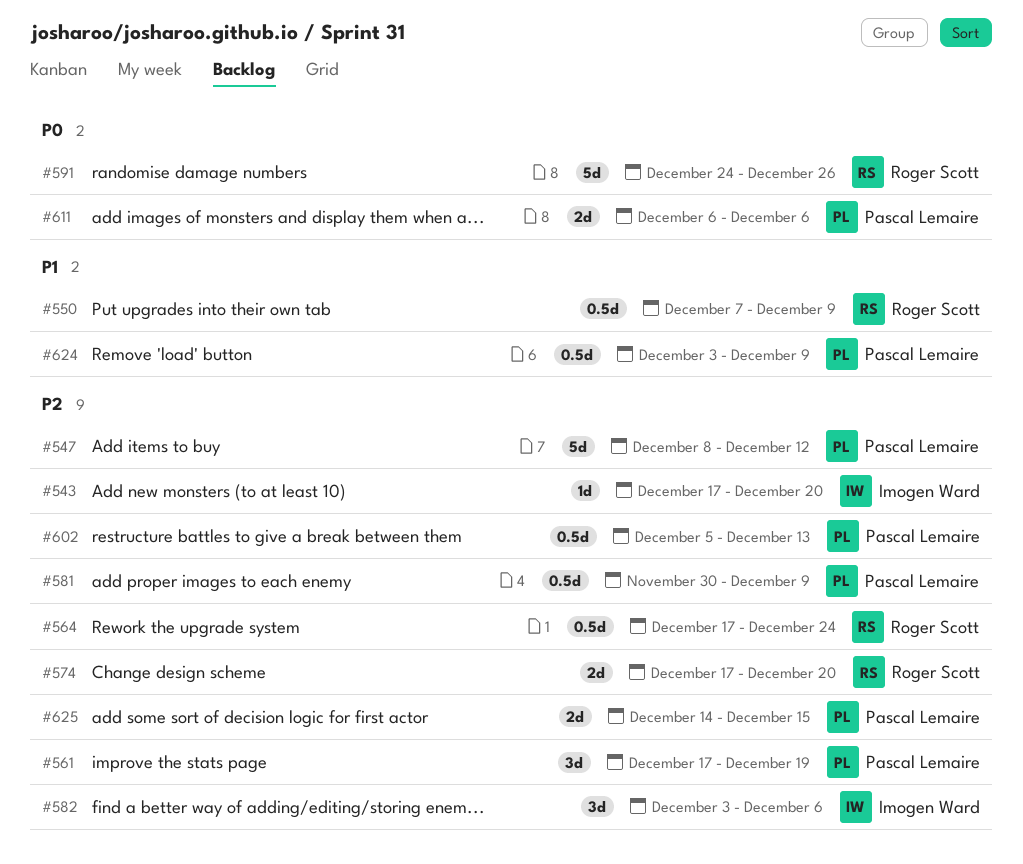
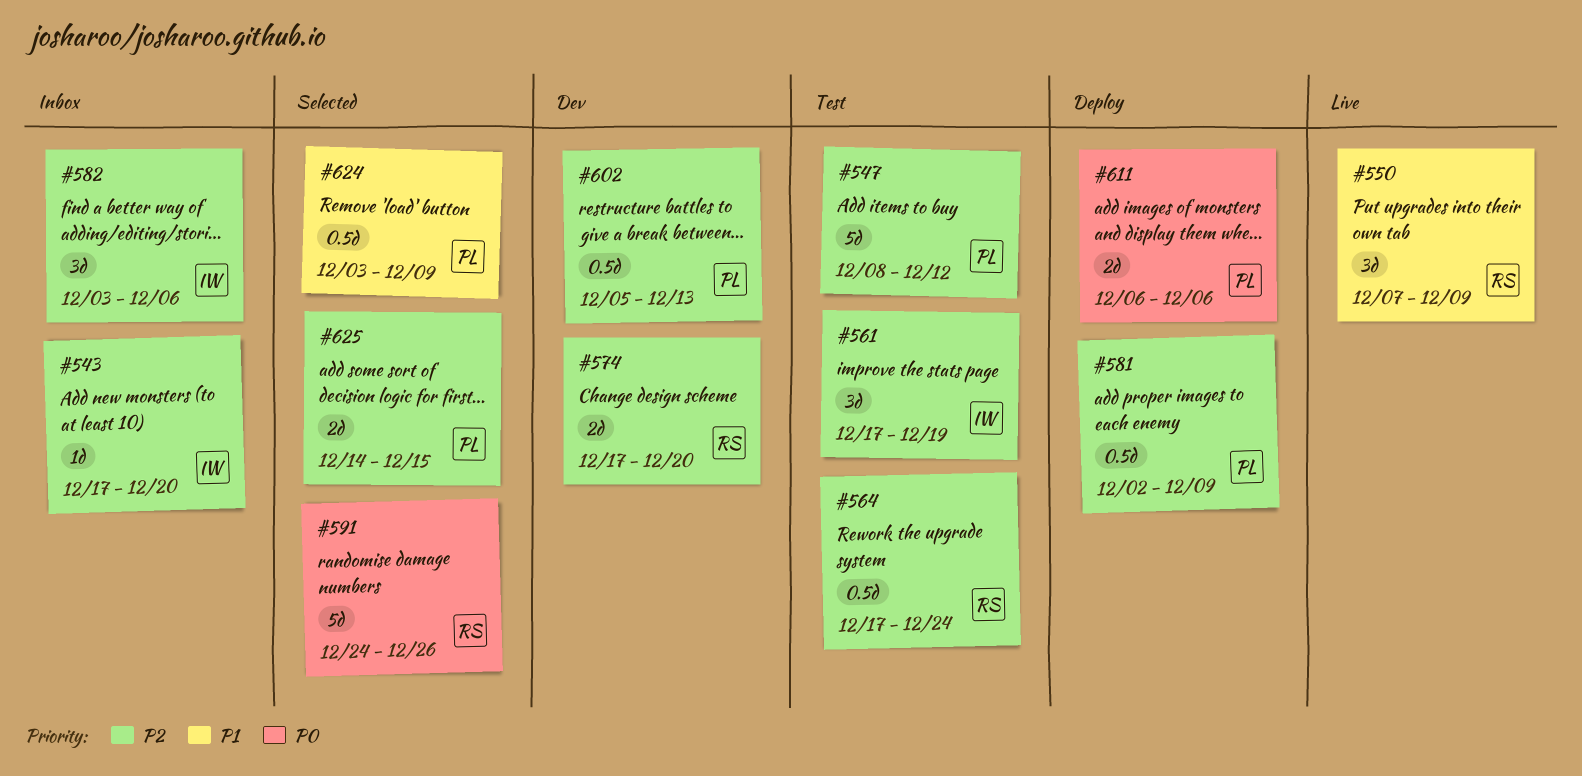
#550, estimate: 0.5d -> 3d
#561, owner: Pascal Lemaire -> Imogen Ward
#581, start: Nov 30 -> Dec 2

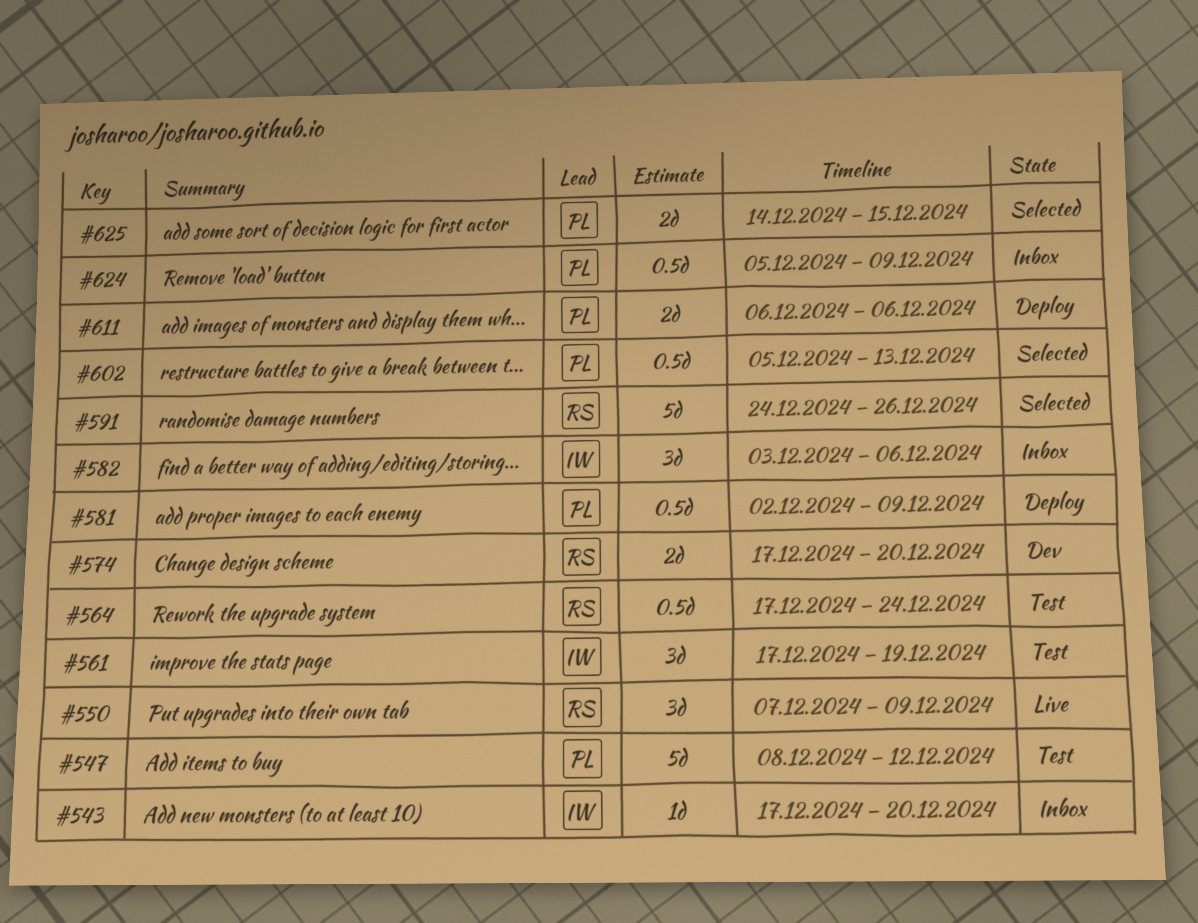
#602, status: Dev -> Selected
#624, status: Selected -> Inbox
#624, start: Dec 3 -> Dec 5

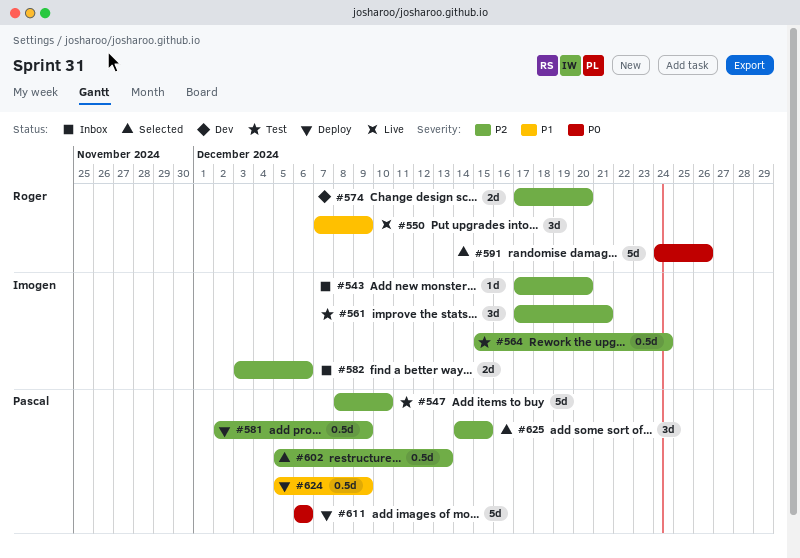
#547, due: Dec 12 -> Dec 10
#561, due: Dec 19 -> Dec 21
#564, owner: Roger -> Imogen
#564, start: Dec 17 -> Dec 15
#582, estimate: 3d -> 2d
#611, estimate: 2d -> 5d
#624, status: Inbox -> Deploy
#625, estimate: 2d -> 3d

